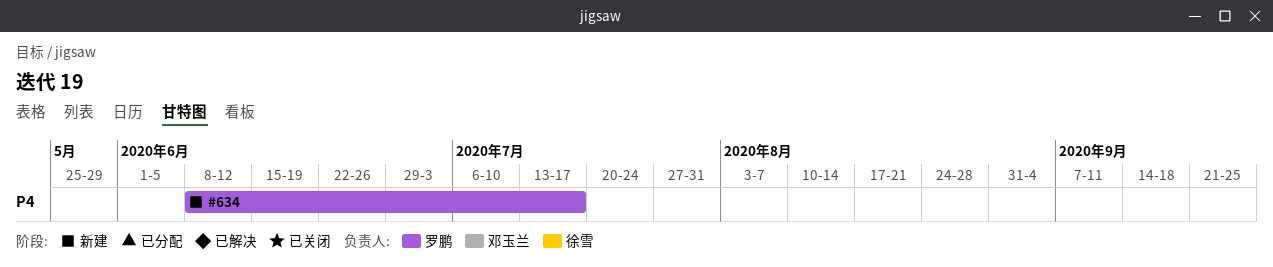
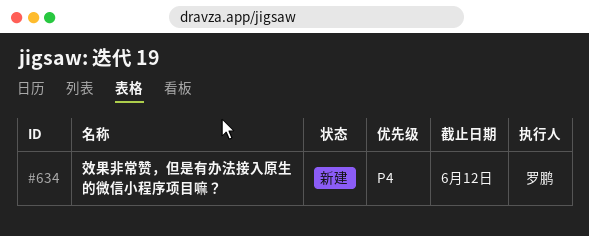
#634, due: Jul 17 -> Jun 12

